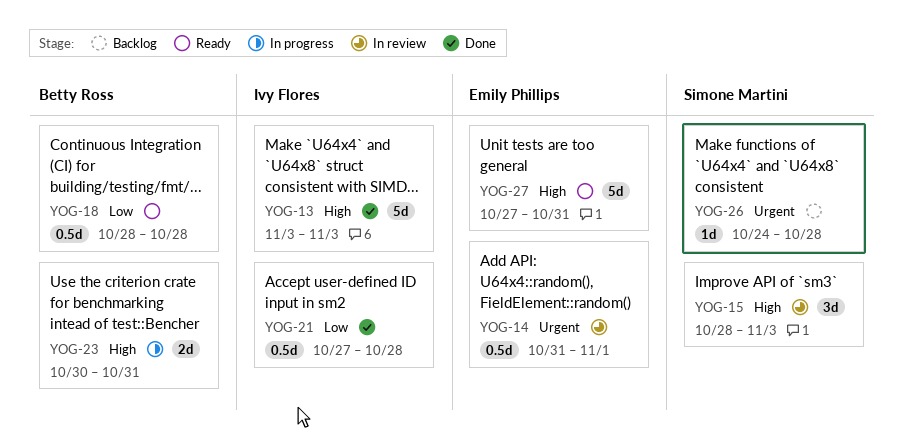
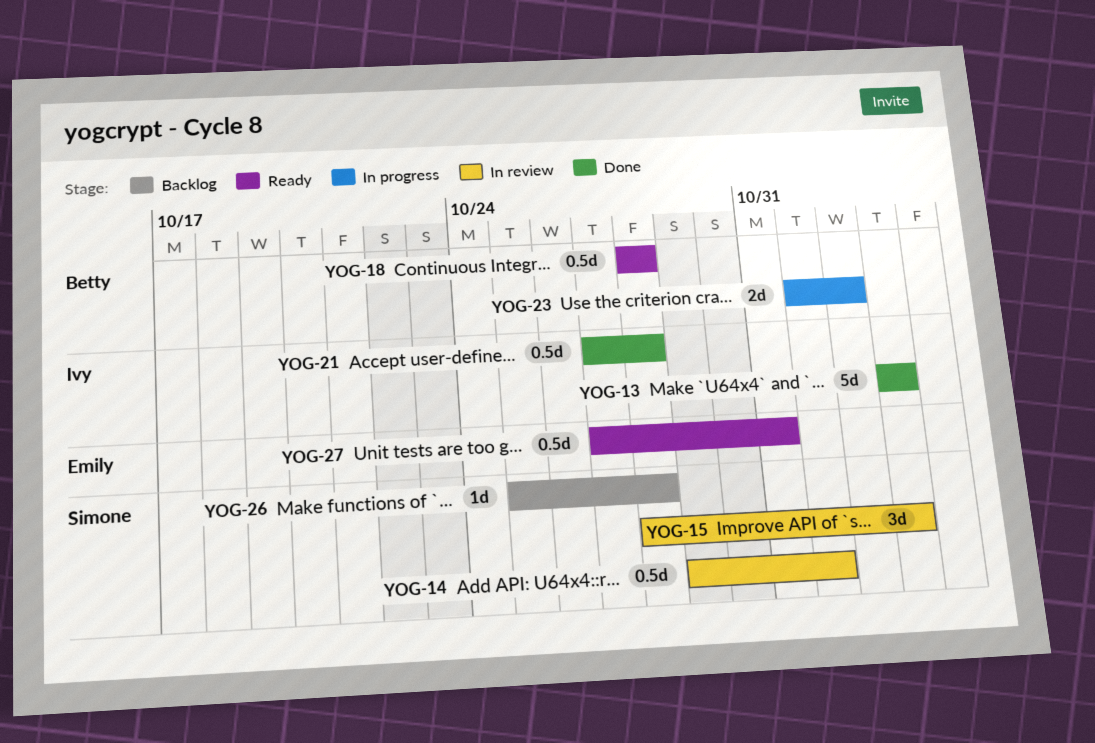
YOG-14, owner: Emily Phillips -> Simone Martini
YOG-14, start: Oct 31 -> Oct 29
YOG-23, start: Oct 30 -> Nov 1
YOG-23, due: Oct 31 -> Nov 2
YOG-26, start: Oct 24 -> Oct 25
YOG-27, estimate: 5d -> 0.5d

